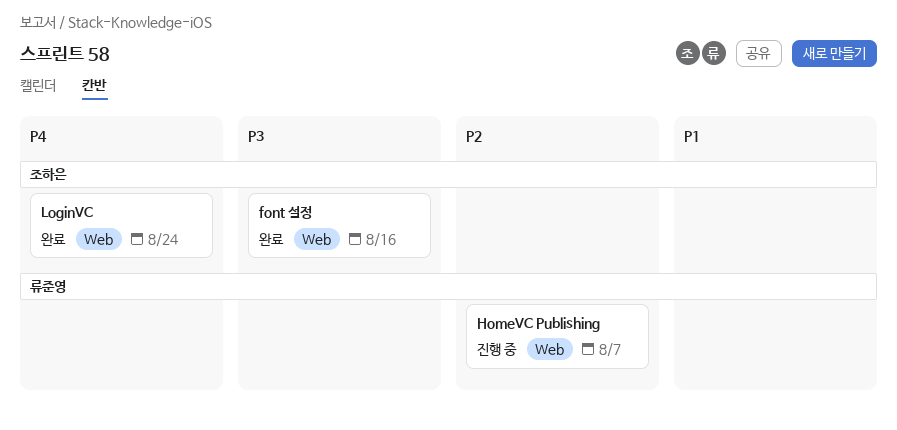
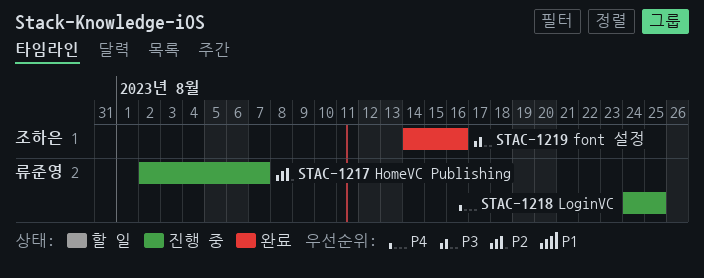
LoginVC, status: 완료 -> 진행 중
LoginVC, owner: 조하은 -> 류준영
LoginVC, due: Aug 24 -> Aug 25

